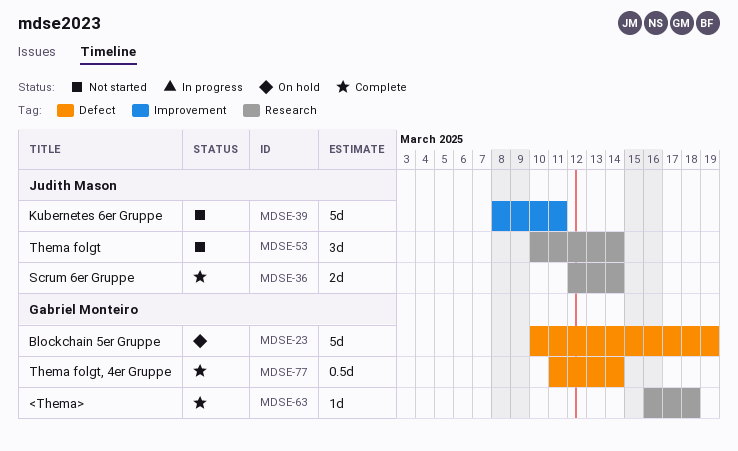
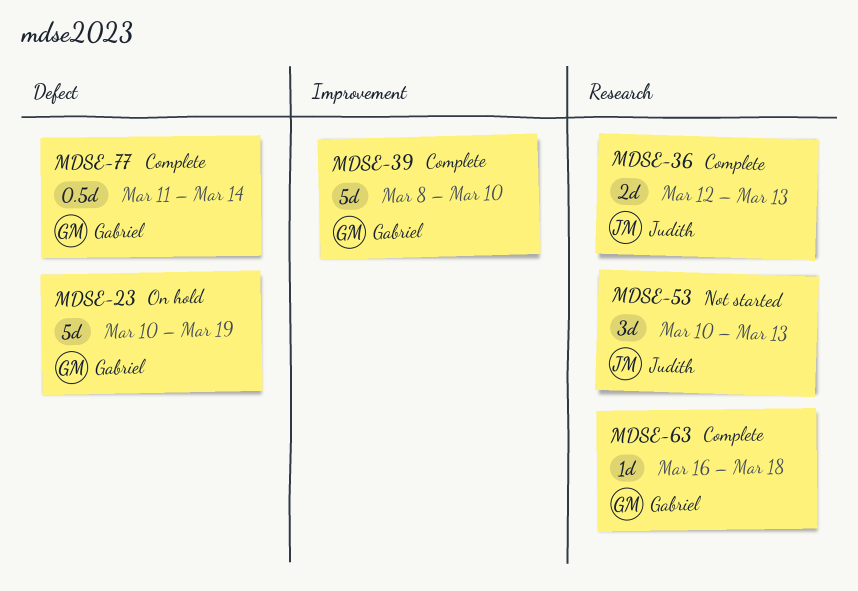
MDSE-36, due: Mar 14 -> Mar 13
MDSE-39, status: Not started -> Complete
MDSE-39, owner: Judith Mason -> Gabriel Monteiro
MDSE-39, due: Mar 11 -> Mar 10
MDSE-53, due: Mar 14 -> Mar 13

